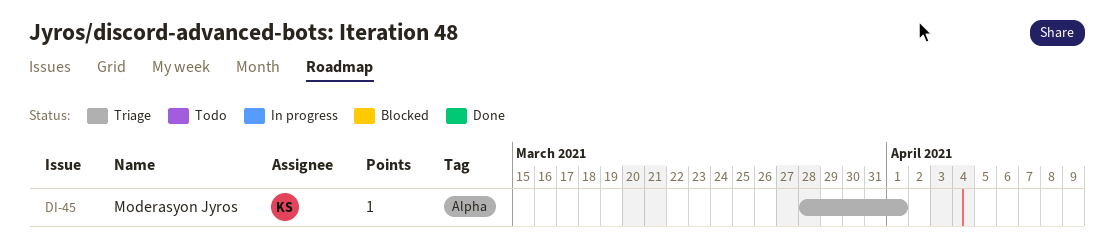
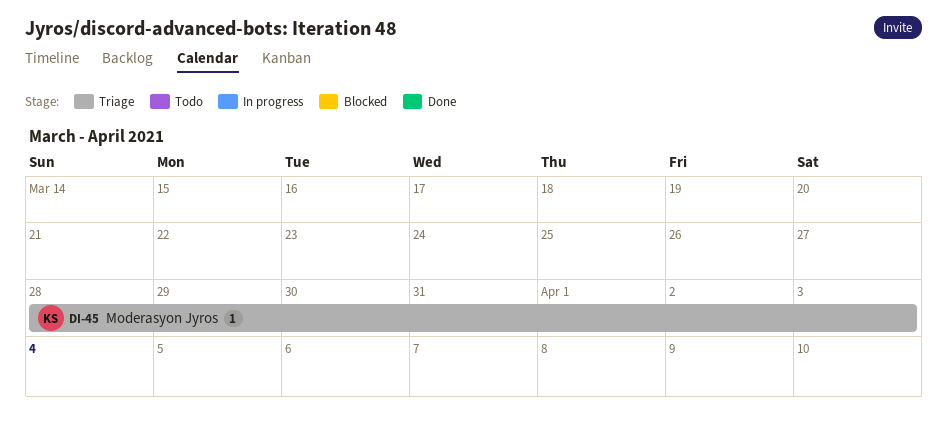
DI-45, due: Apr 1 -> Apr 3

